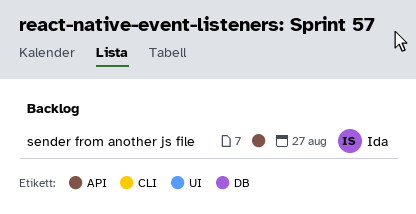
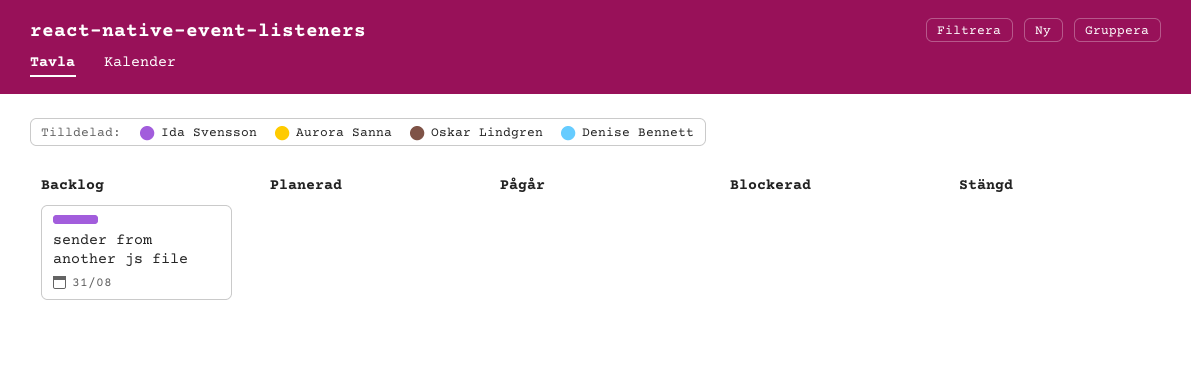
sender from another js file, due: Aug 27 -> Aug 31

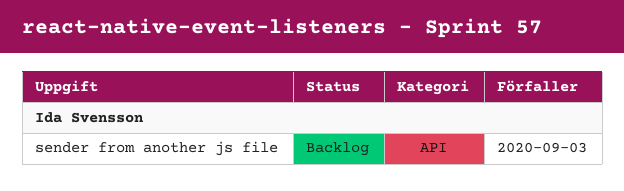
sender from another js file, due: Aug 31 -> Sep 3

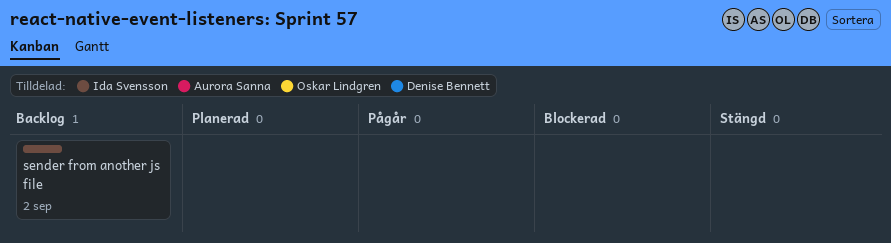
sender from another js file, due: Sep 3 -> Sep 2

